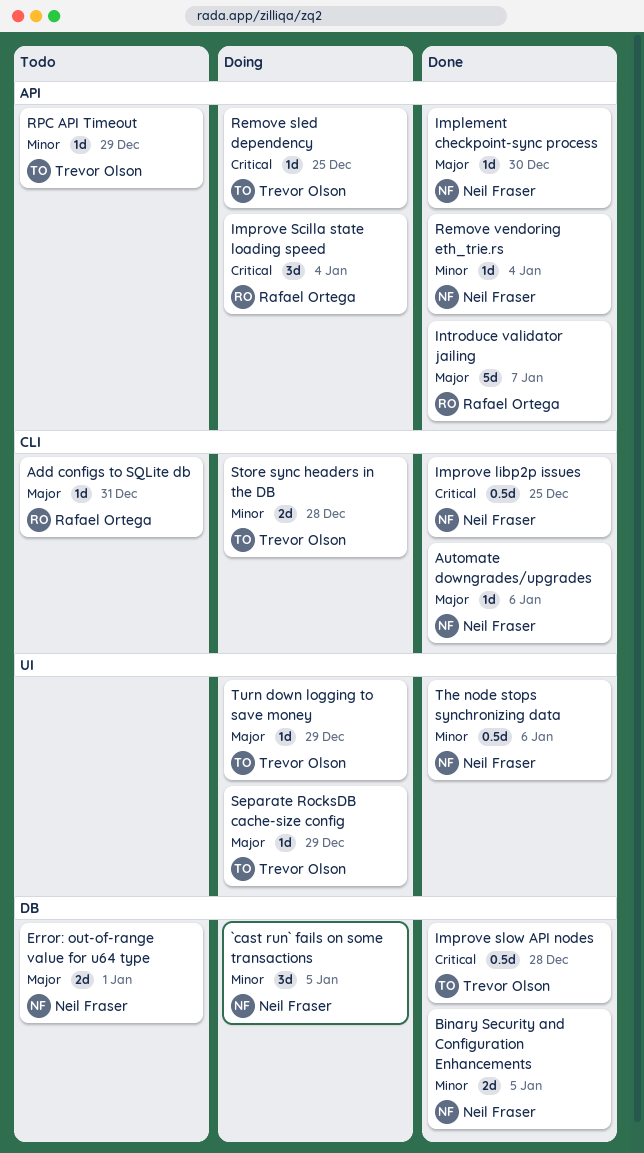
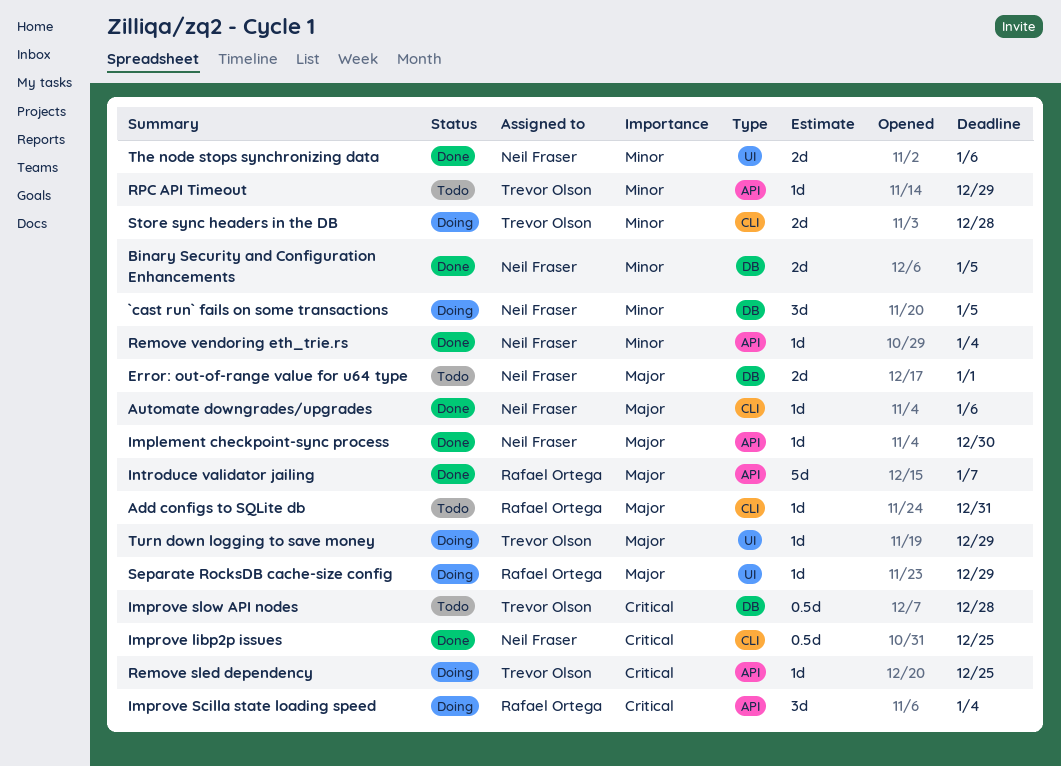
Improve slow API nodes, status: Done -> Todo
Separate RocksDB cache-size config, owner: Trevor Olson -> Rafael Ortega
The node stops synchronizing data, estimate: 0.5d -> 2d

